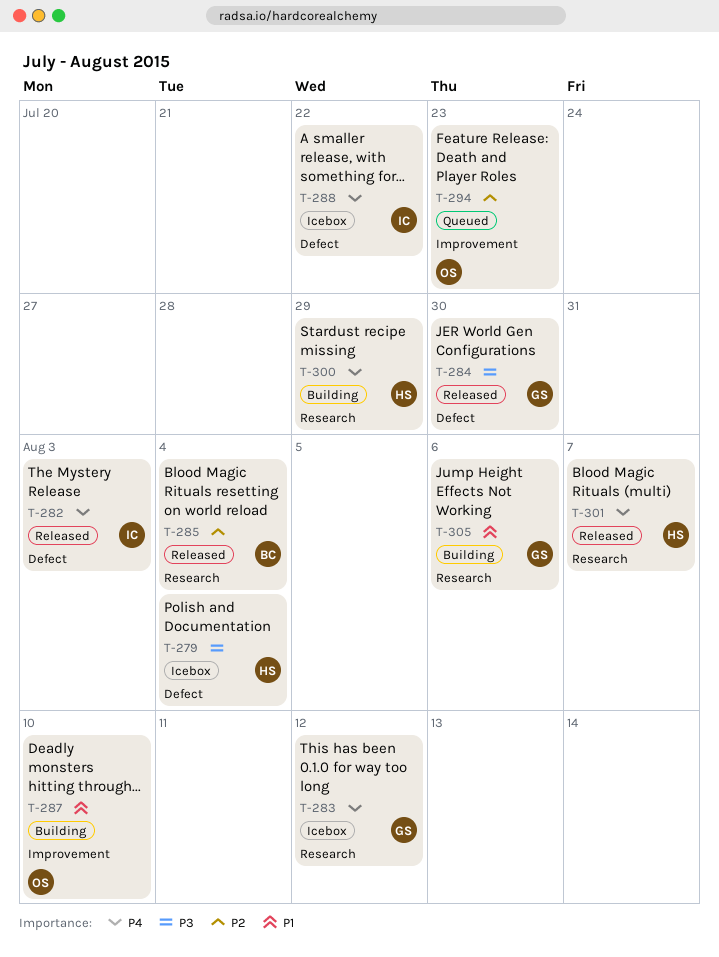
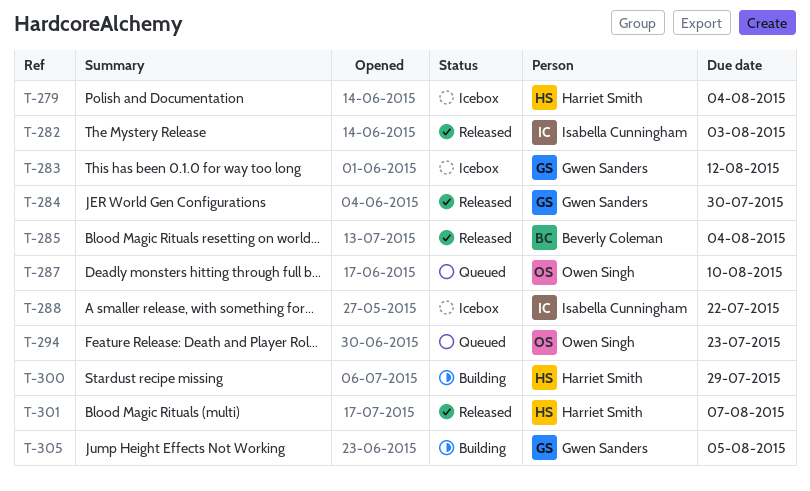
T-287, status: Building -> Queued
T-305, due: Aug 6 -> Aug 5

